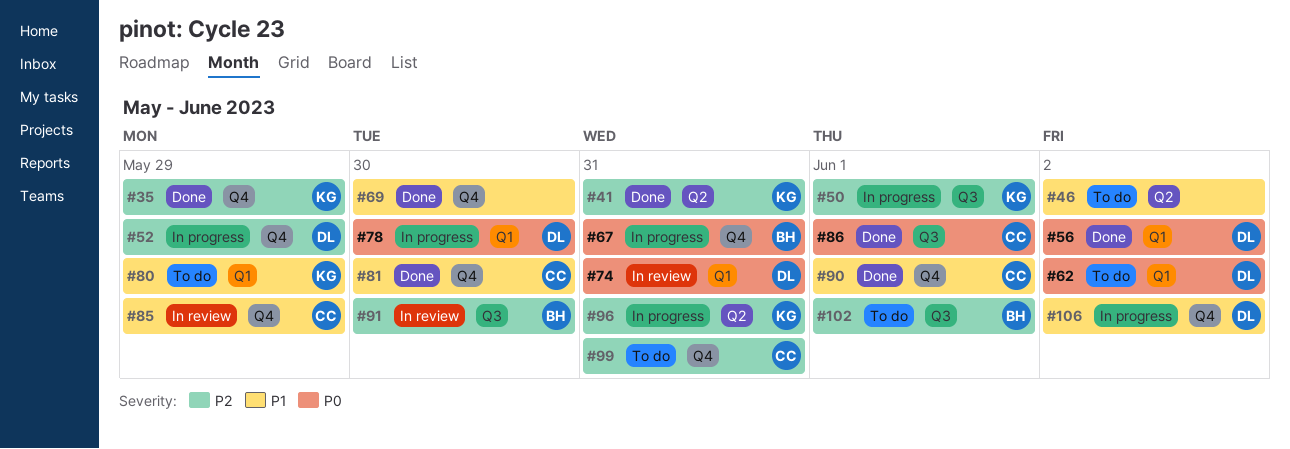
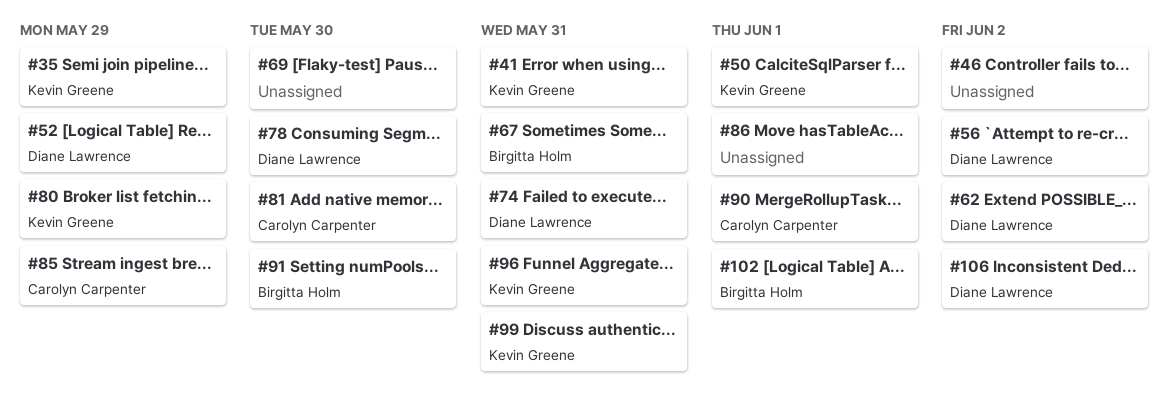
#86, owner: Carolyn Carpenter -> none
#99, owner: Carolyn Carpenter -> Kevin Greene

